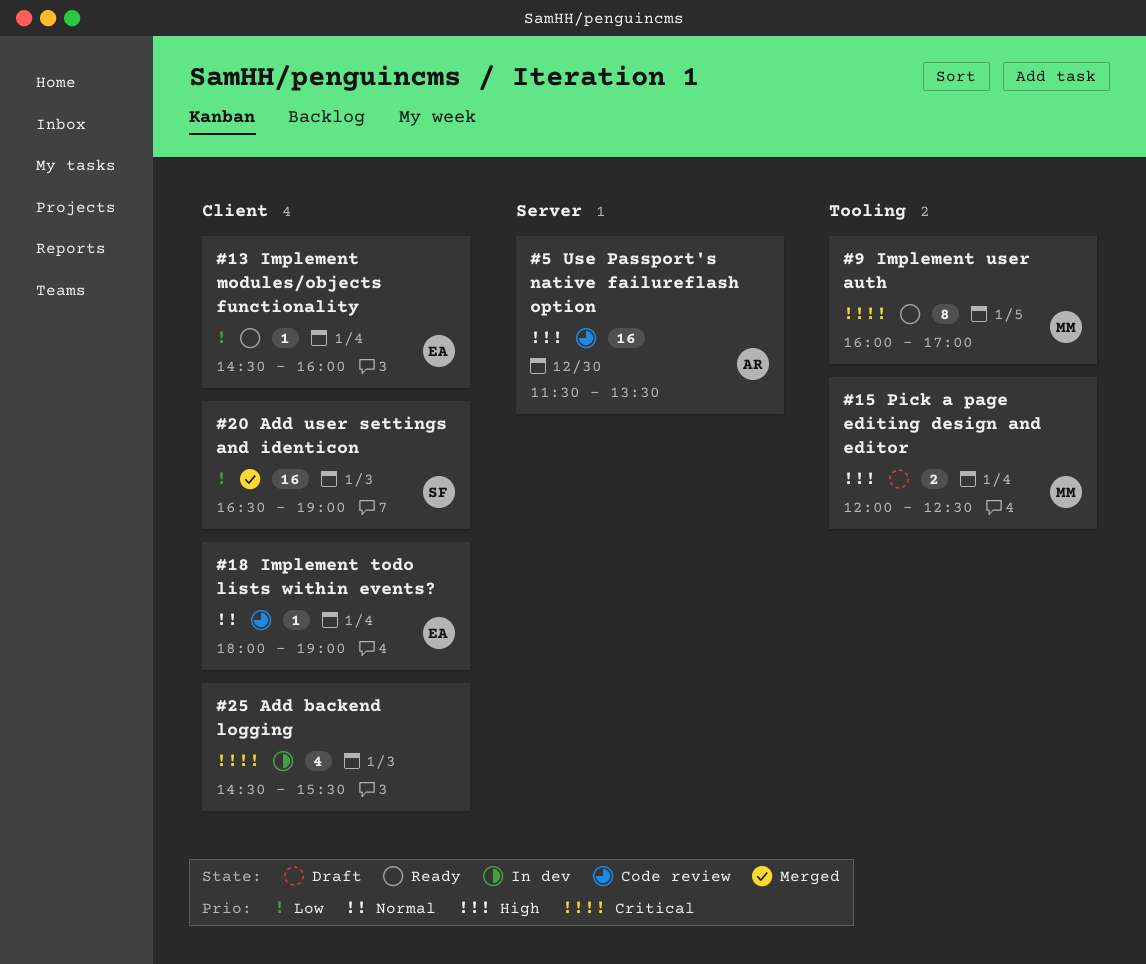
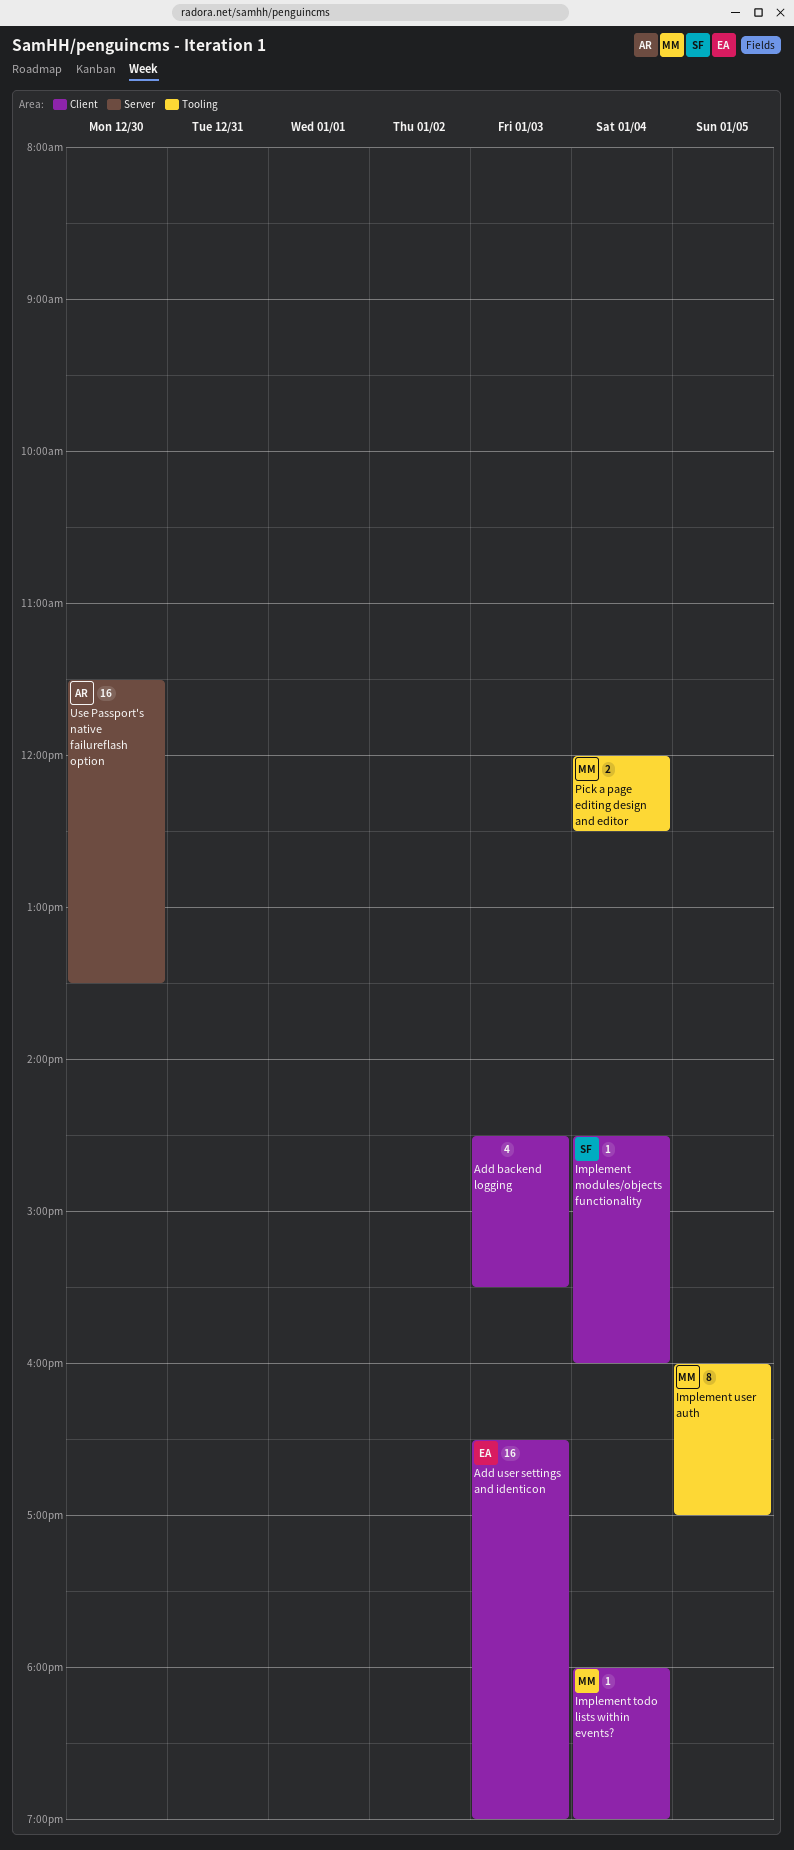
Add user settings and identicon, owner: SF -> EA
Implement modules/objects functionality, owner: EA -> SF
Implement todo lists within events?, owner: EA -> MM

